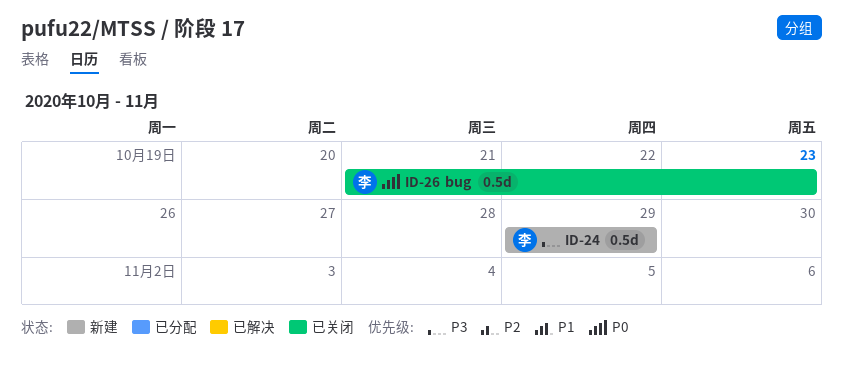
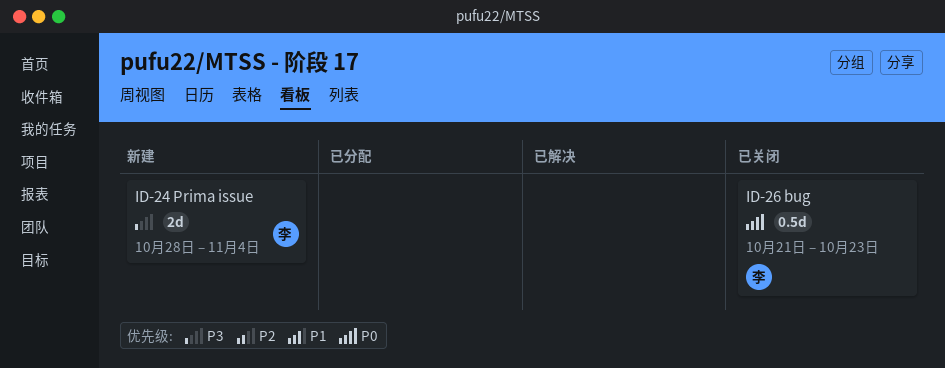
ID-24, estimate: 0.5d -> 2d
ID-24, start: Oct 29 -> Oct 28
ID-24, due: Oct 29 -> Nov 4

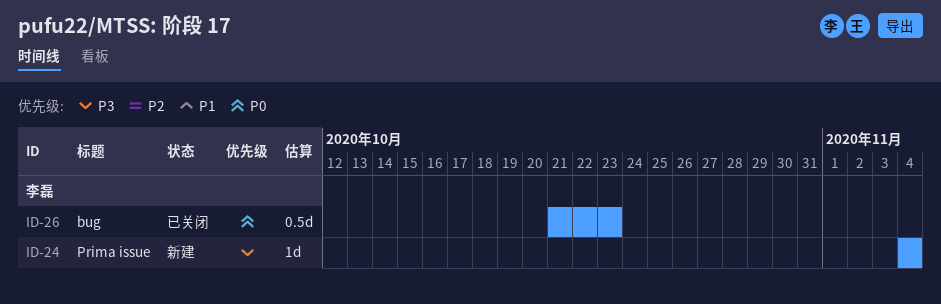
ID-24, estimate: 2d -> 1d
ID-24, start: Oct 28 -> Nov 4

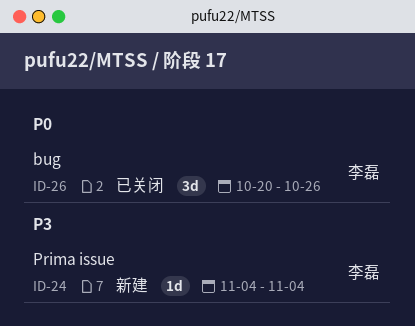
ID-26, estimate: 0.5d -> 3d
ID-26, start: Oct 21 -> Oct 20
ID-26, due: Oct 23 -> Oct 26

